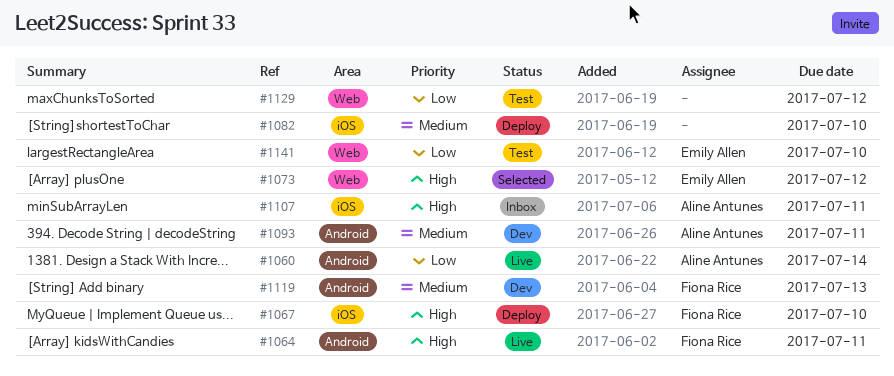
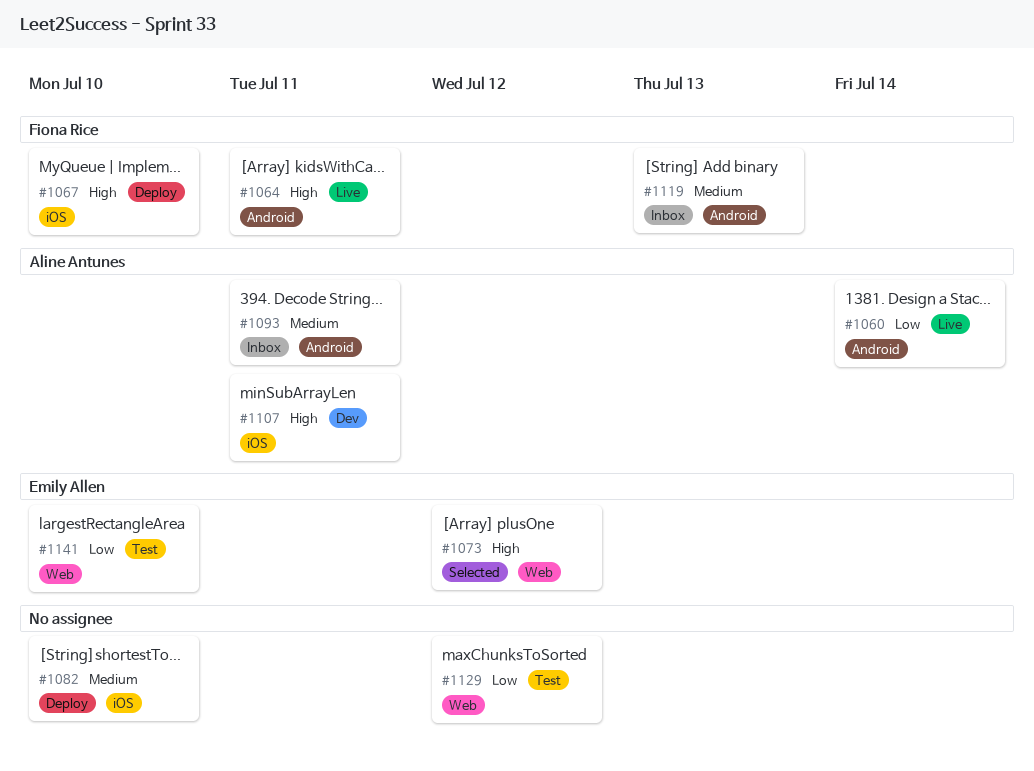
#1093, status: Dev -> Inbox
#1107, status: Inbox -> Dev
#1119, status: Dev -> Inbox

